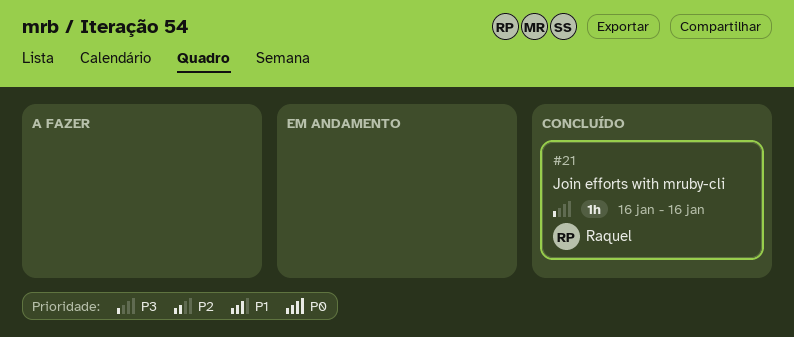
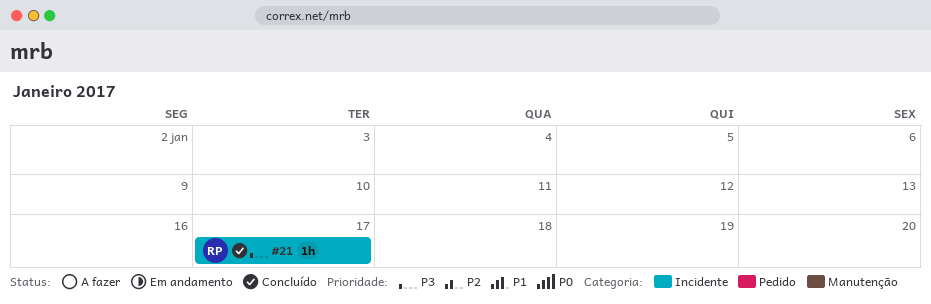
#21, start: Jan 16 -> Jan 17
#21, due: Jan 16 -> Jan 17

